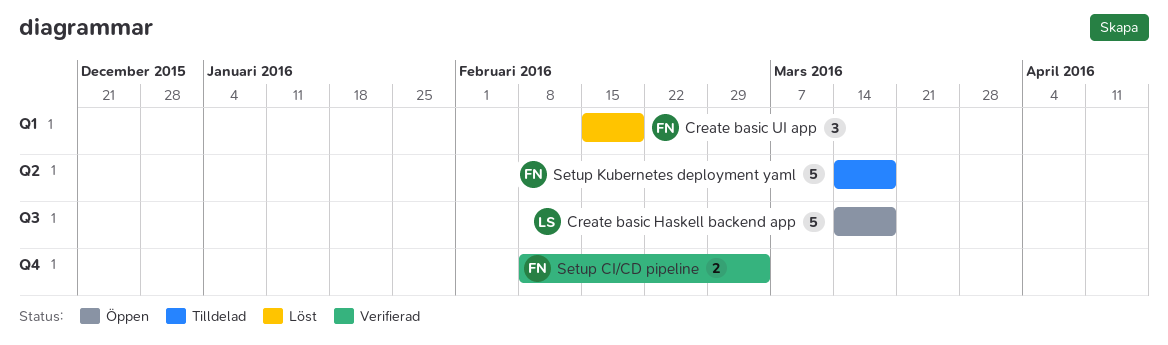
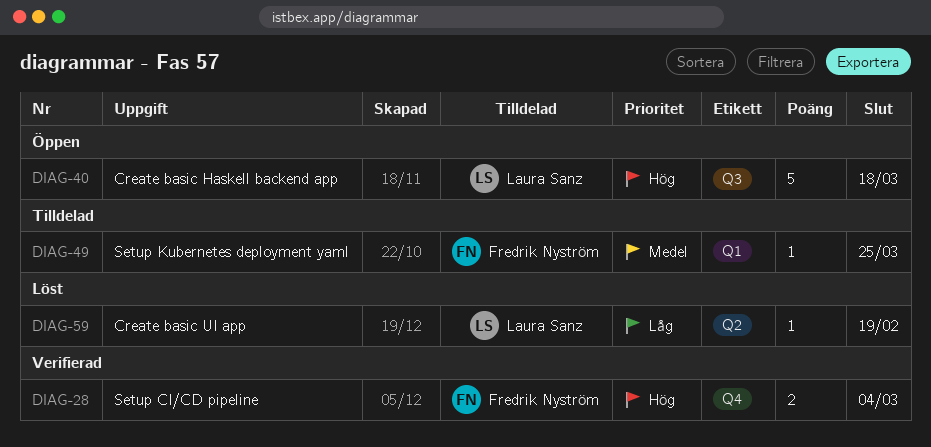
Create basic UI app, owner: Fredrik Nyström -> Laura Sanz
Create basic UI app, label: Q1 -> Q2
Create basic UI app, estimate: 3 -> 1
Setup Kubernetes deployment yaml, label: Q2 -> Q1
Setup Kubernetes deployment yaml, estimate: 5 -> 1
Setup Kubernetes deployment yaml, due: Mar 18 -> Mar 25

